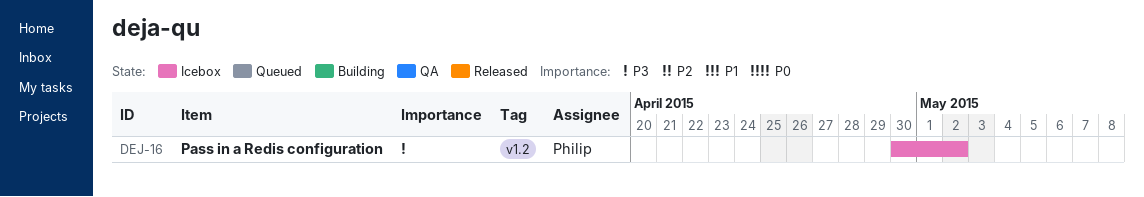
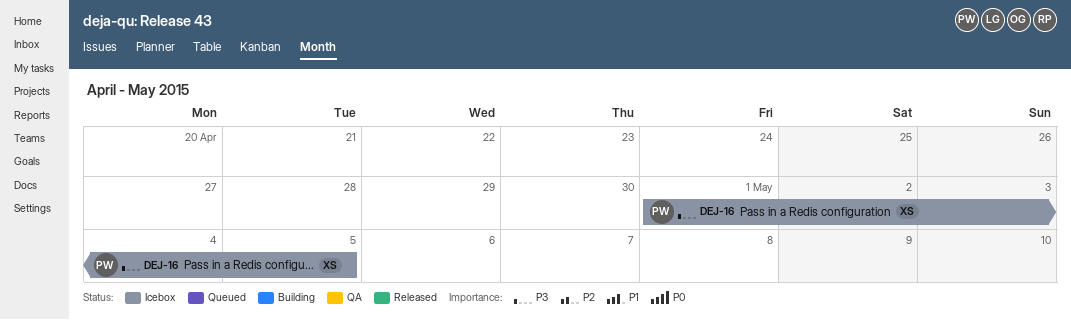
DEJ-16, start: Apr 30 -> May 1
DEJ-16, due: May 2 -> May 5

